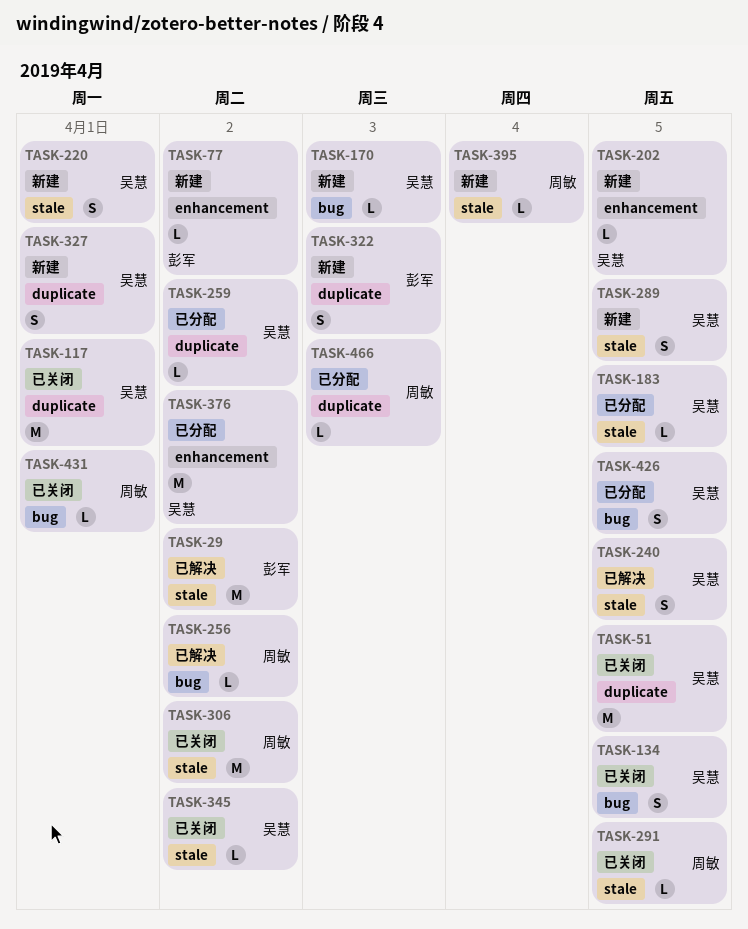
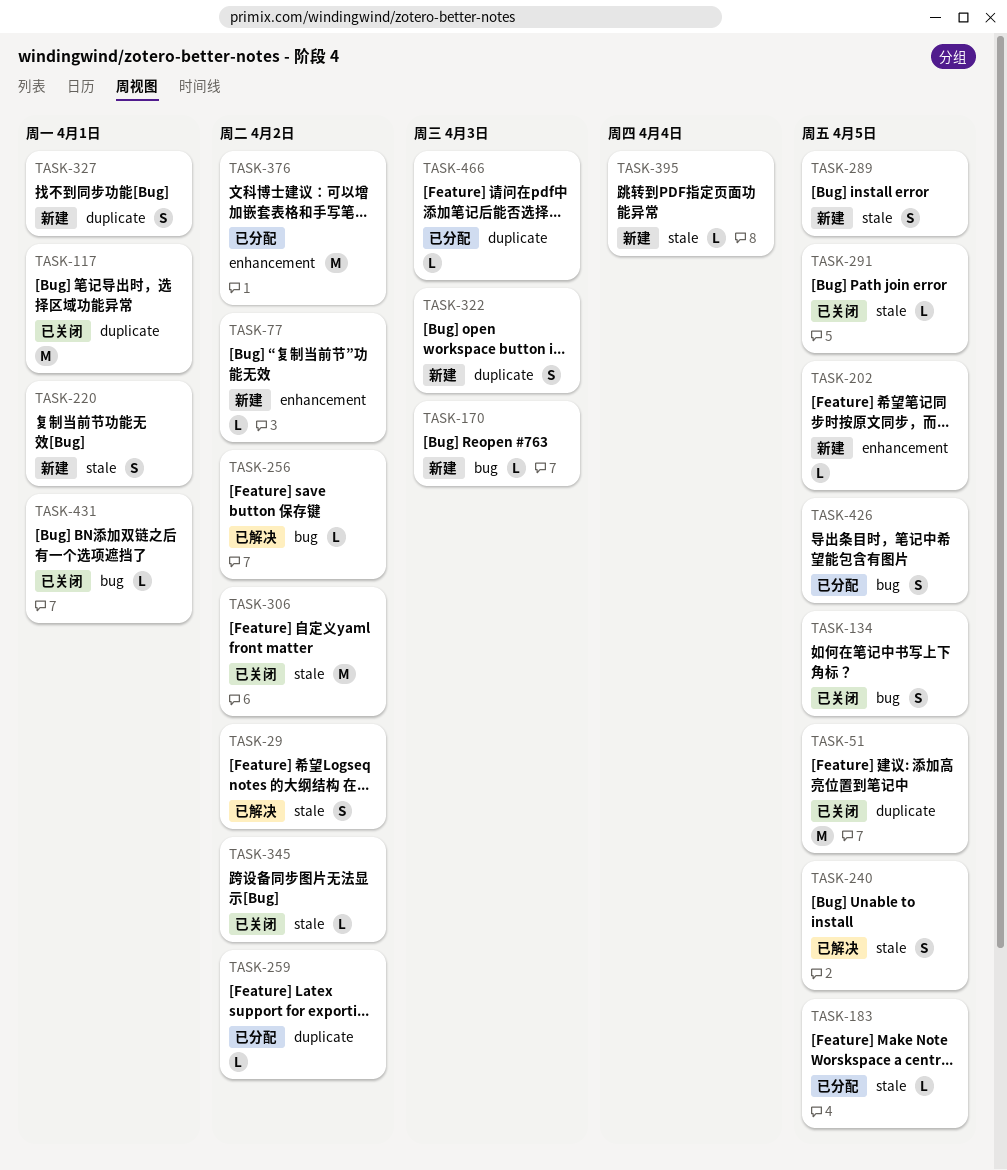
TASK-29, estimate: M -> S

